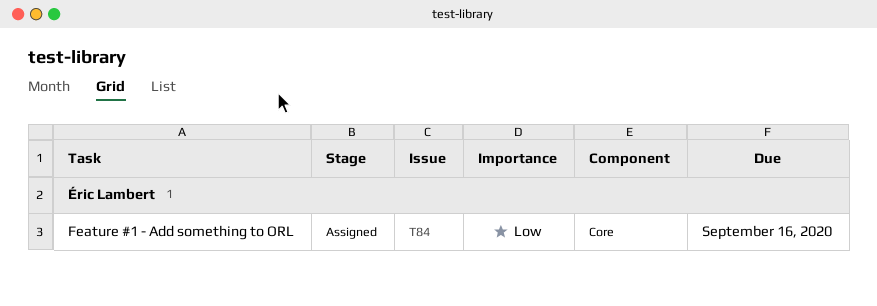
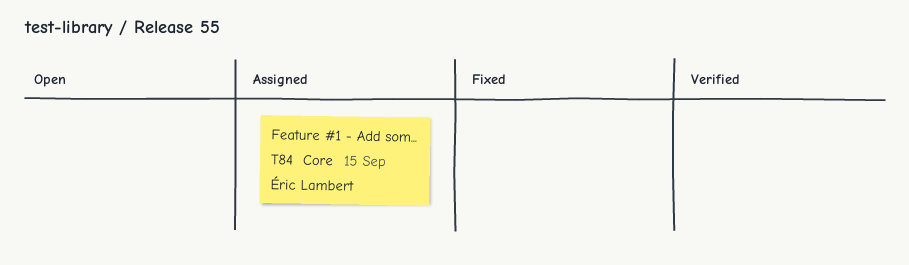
T84, due: Sep 16 -> Sep 15

